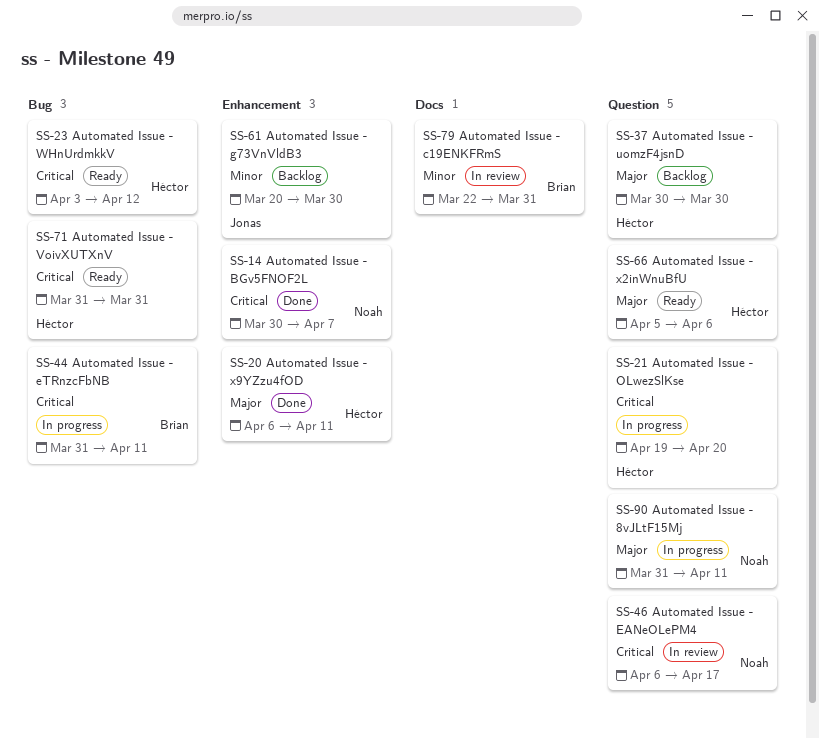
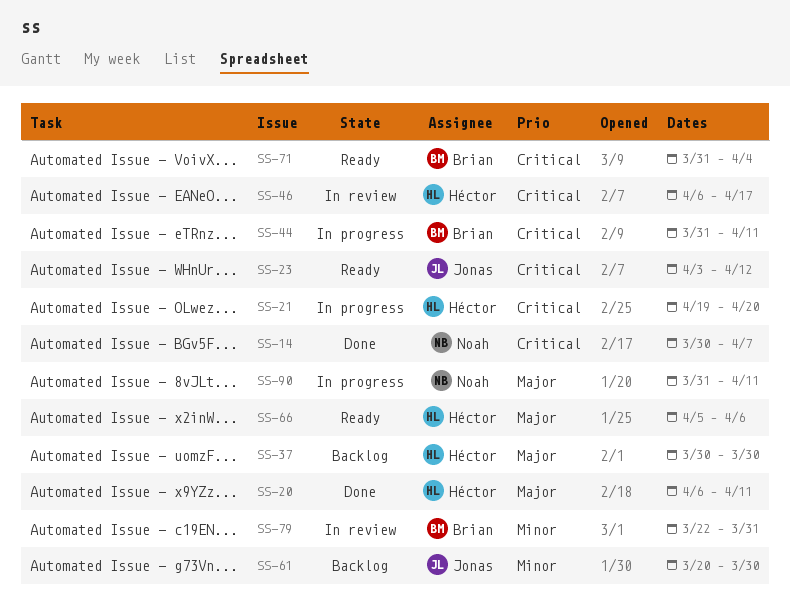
SS-23, owner: Héctor -> Jonas
SS-46, owner: Noah -> Héctor
SS-71, owner: Héctor -> Brian
SS-71, due: Mar 31 -> Apr 4

